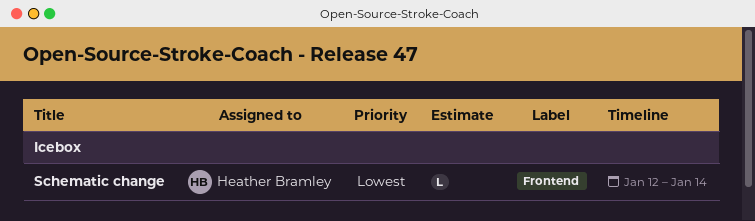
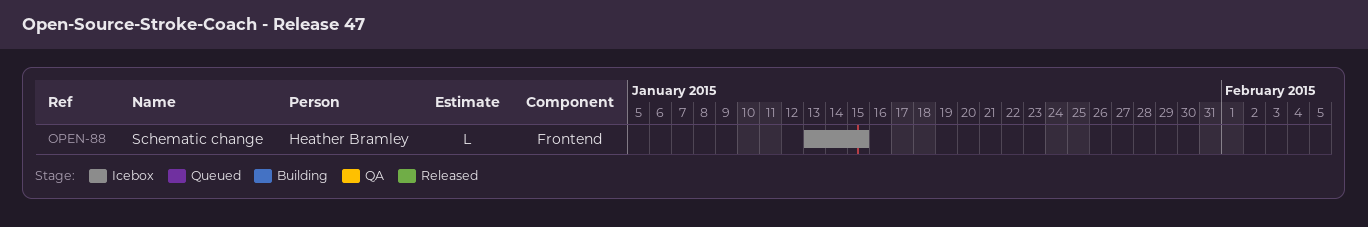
Schematic change, start: Jan 12 -> Jan 13
Schematic change, due: Jan 14 -> Jan 15

